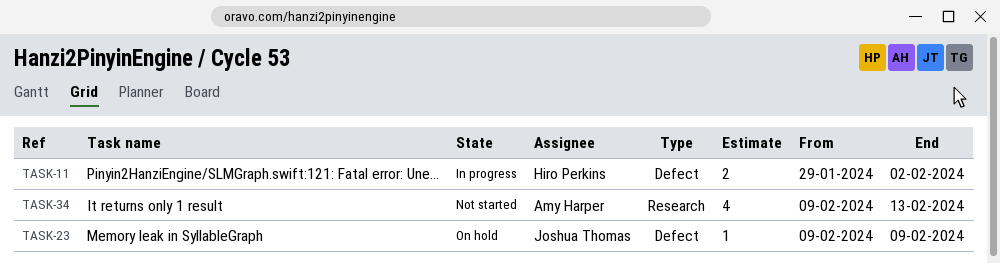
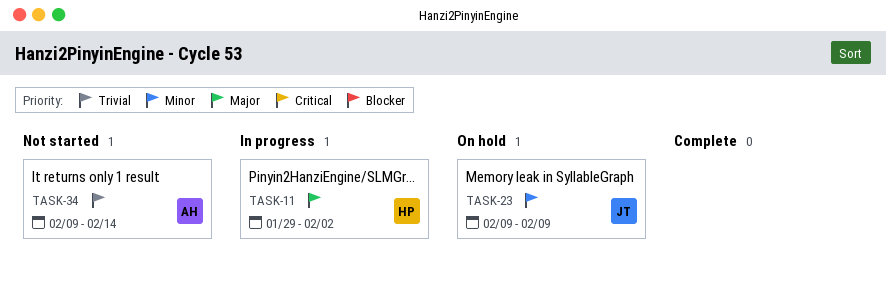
TASK-34, due: Feb 13 -> Feb 14

